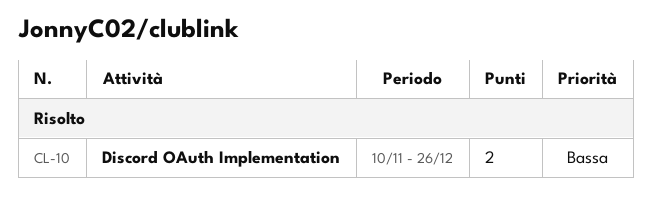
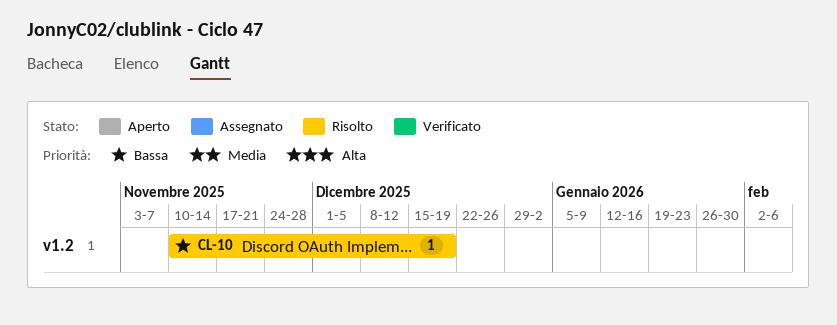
CL-10, estimate: 2 -> 1
CL-10, due: Dec 26 -> Dec 19

